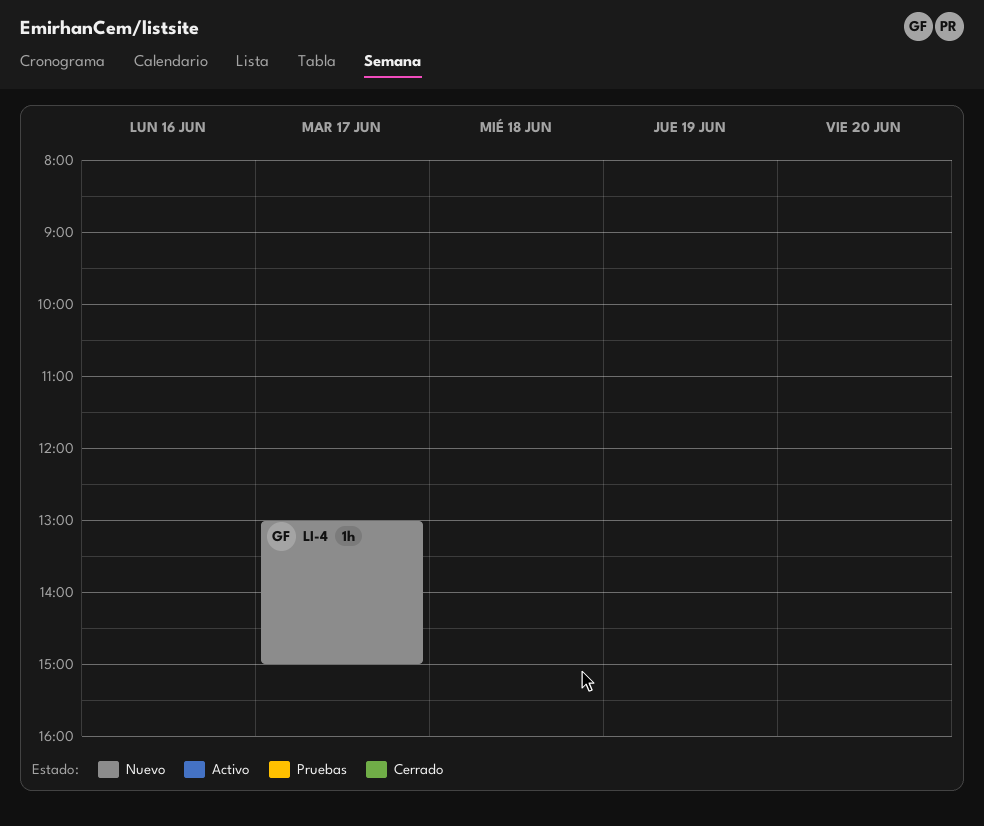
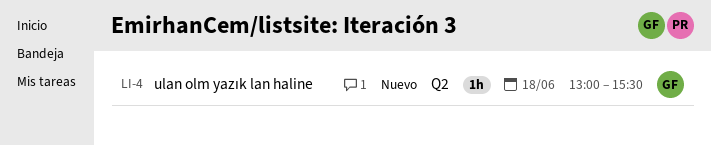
LI-4, day: Jun 17 -> Jun 18
LI-4, ends: 15:00 -> 15:30

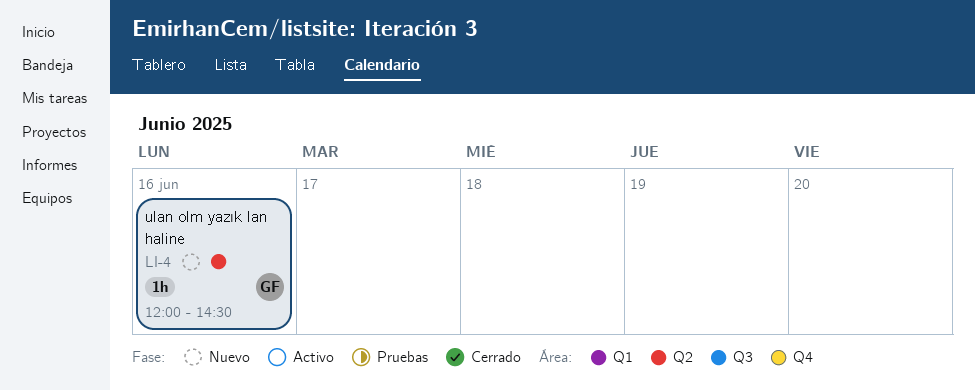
LI-4, day: Jun 18 -> Jun 16
LI-4, begins: 13:00 -> 12:00
LI-4, ends: 15:30 -> 14:30

